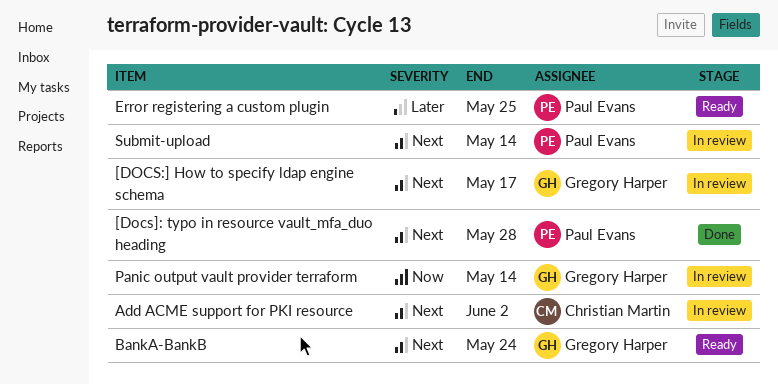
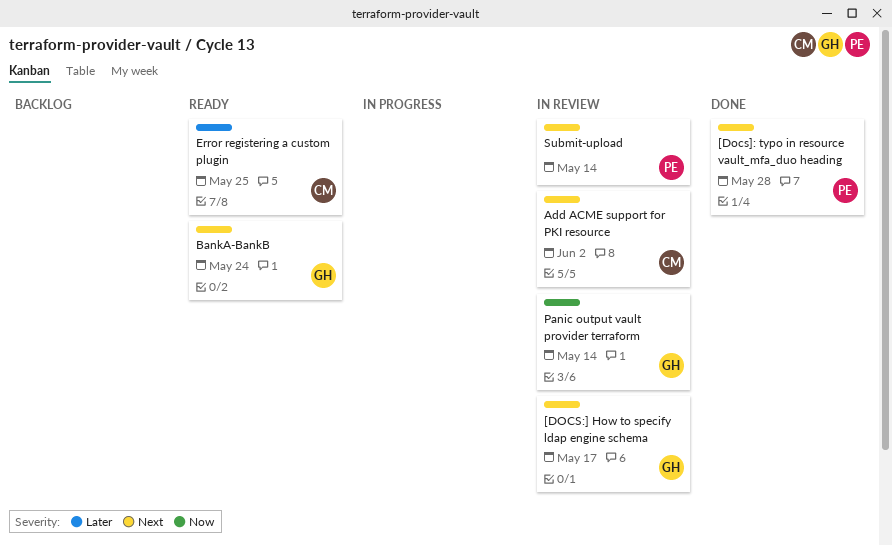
Error registering a custom plugin, owner: Paul Evans -> Christian Martin

